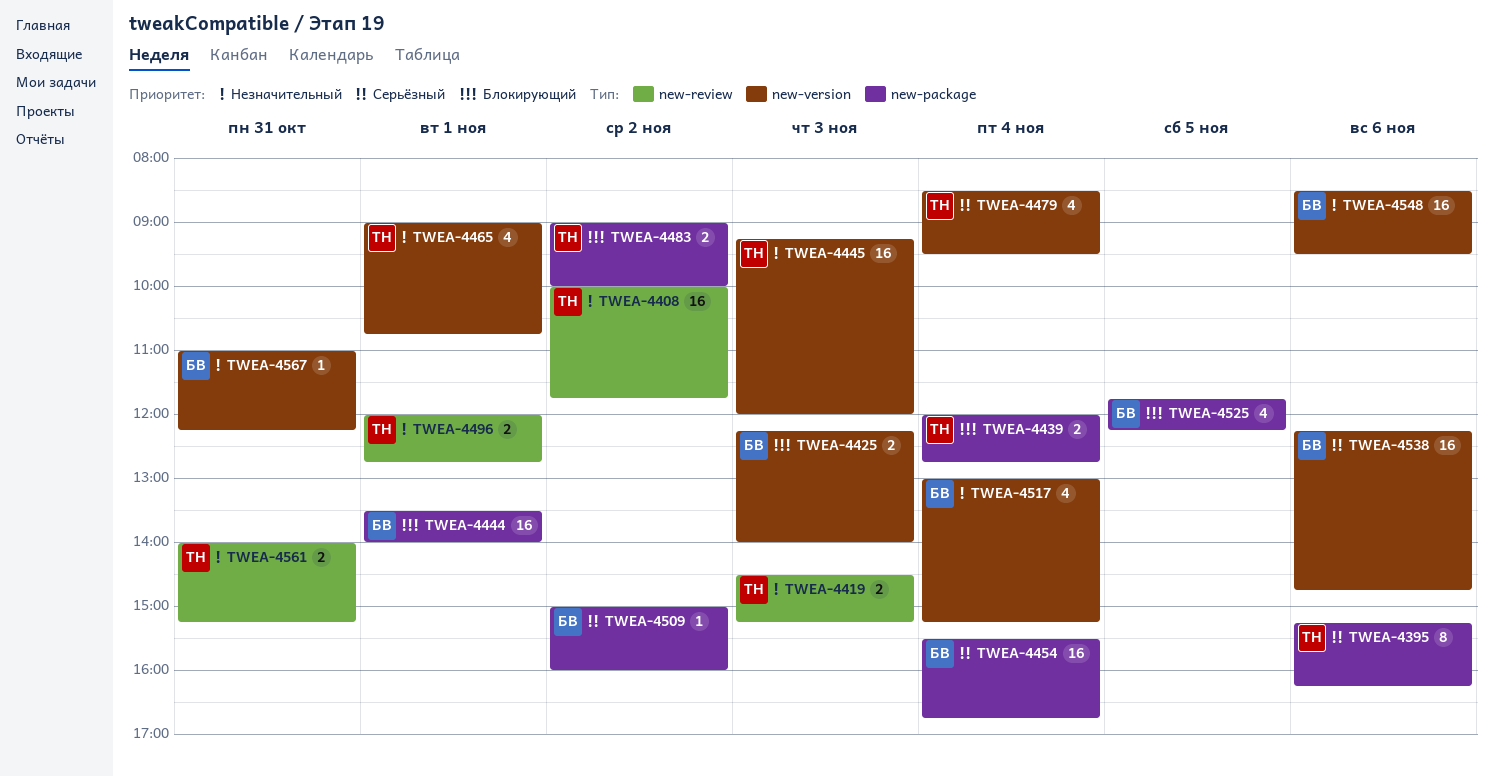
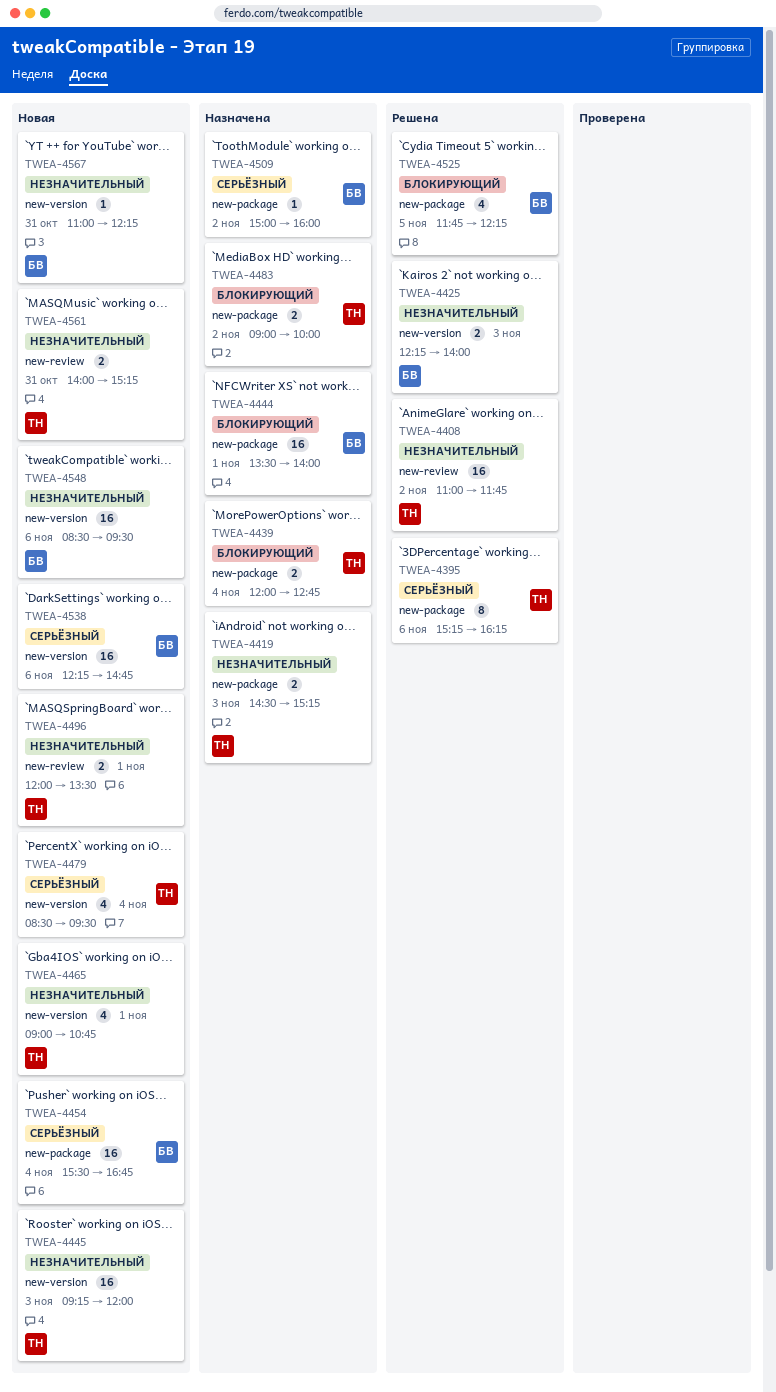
TWEA-4408, begins: 10:00 -> 11:00
TWEA-4419, label: new-review -> new-package
TWEA-4425, priority: Блокирующий -> Незначительный
TWEA-4496, ends: 12:45 -> 13:30
TWEA-4517: present -> none

